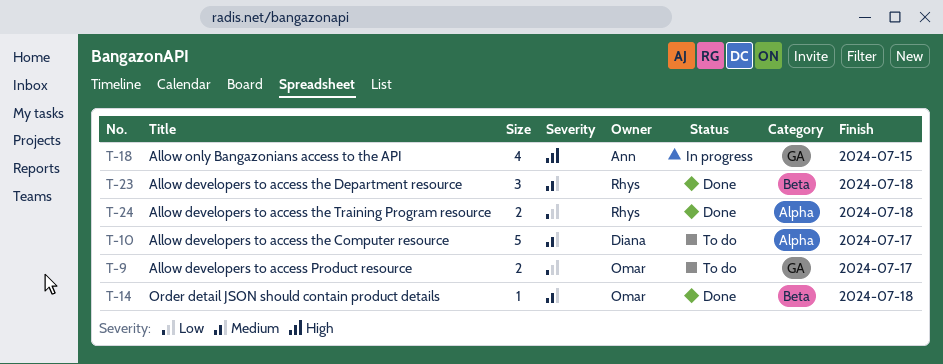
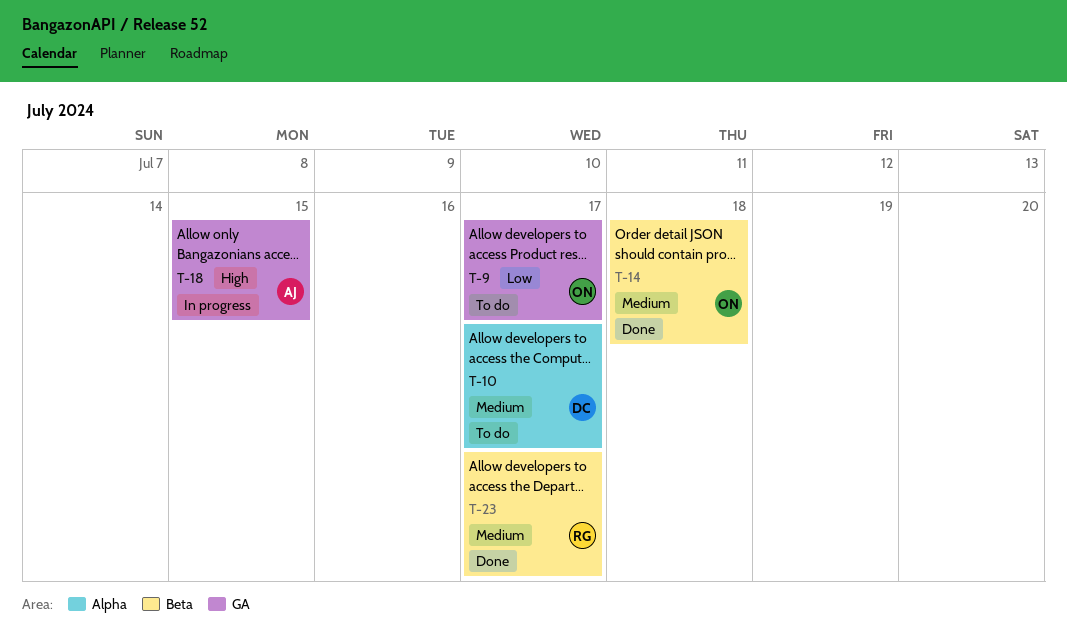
T-23, due: Jul 18 -> Jul 17
T-24: present -> none

